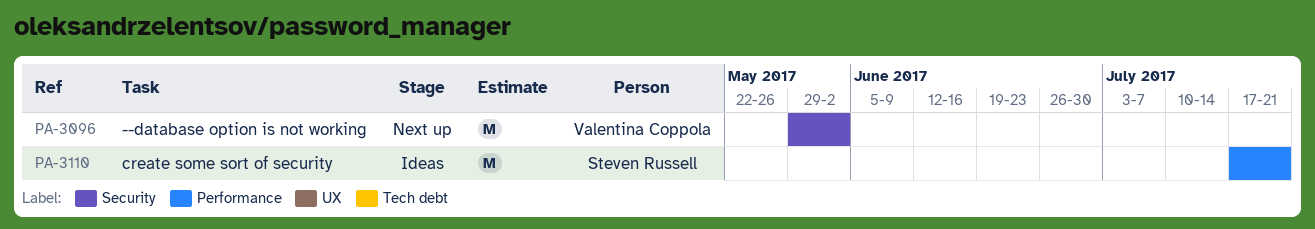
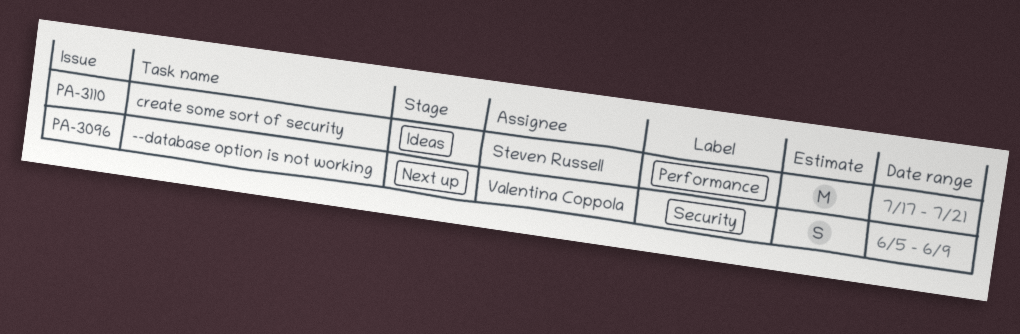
PA-3096, estimate: M -> S
PA-3096, start: May 29 -> Jun 5
PA-3096, due: Jun 2 -> Jun 9

